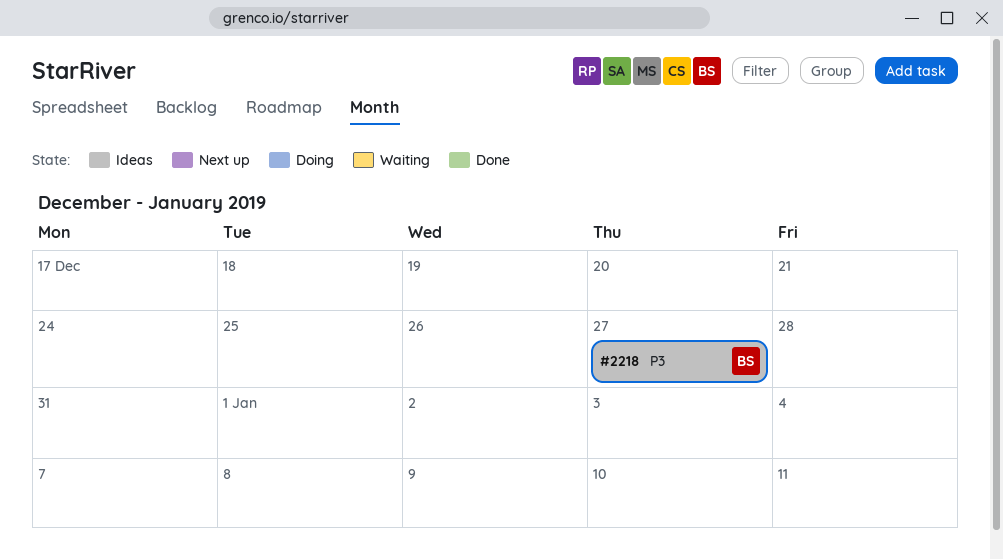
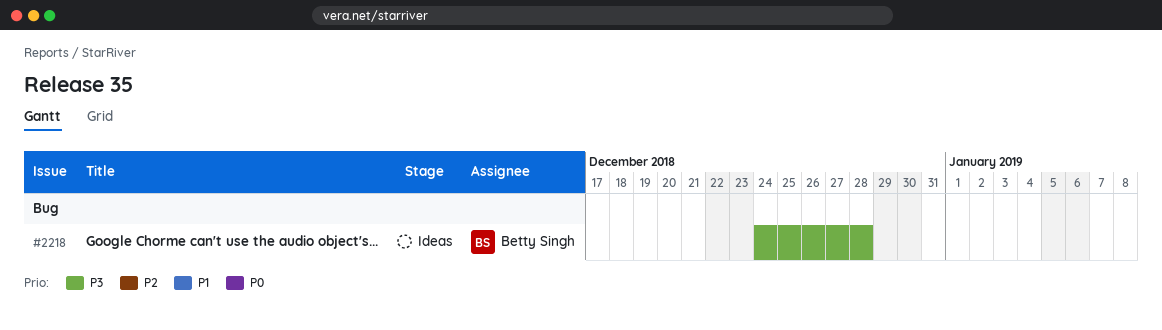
#2218, due: Dec 27 -> Dec 28

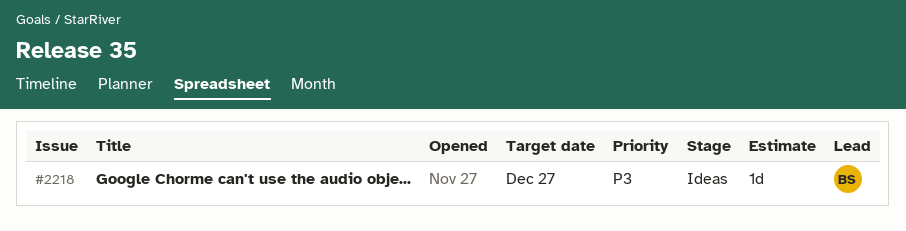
#2218, due: Dec 28 -> Dec 27

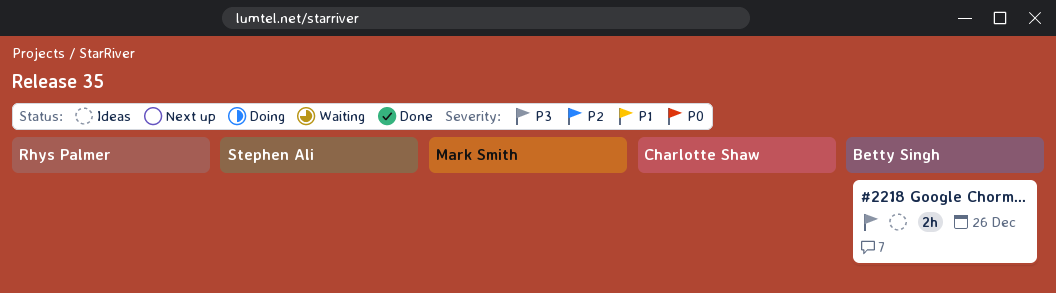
#2218, estimate: 1d -> 2h
#2218, due: Dec 27 -> Dec 26

